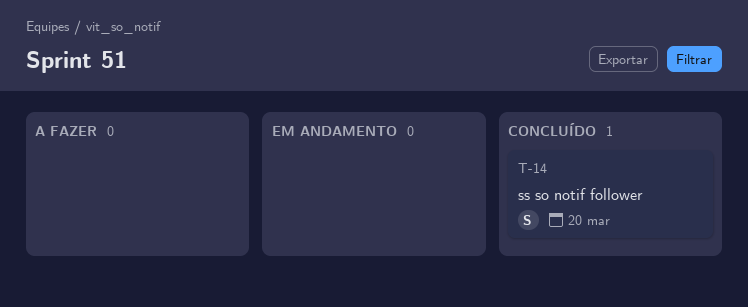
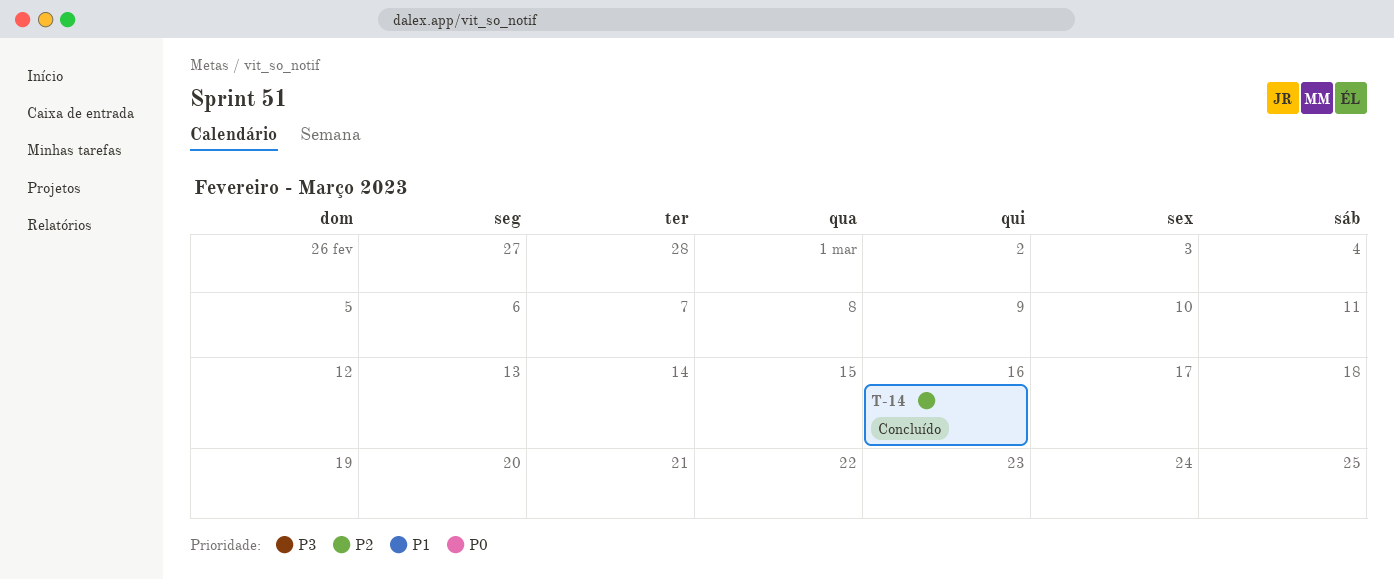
T-14, due: Mar 20 -> Mar 16

